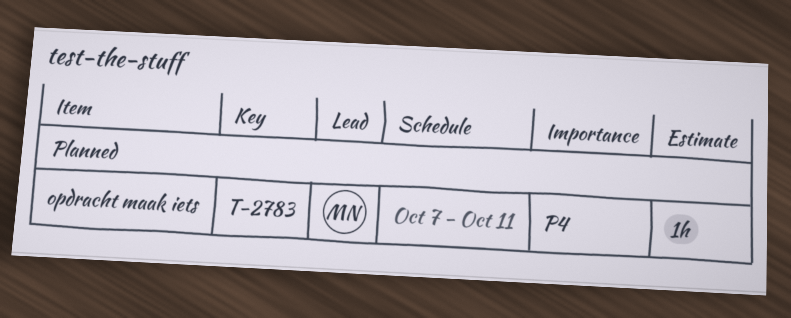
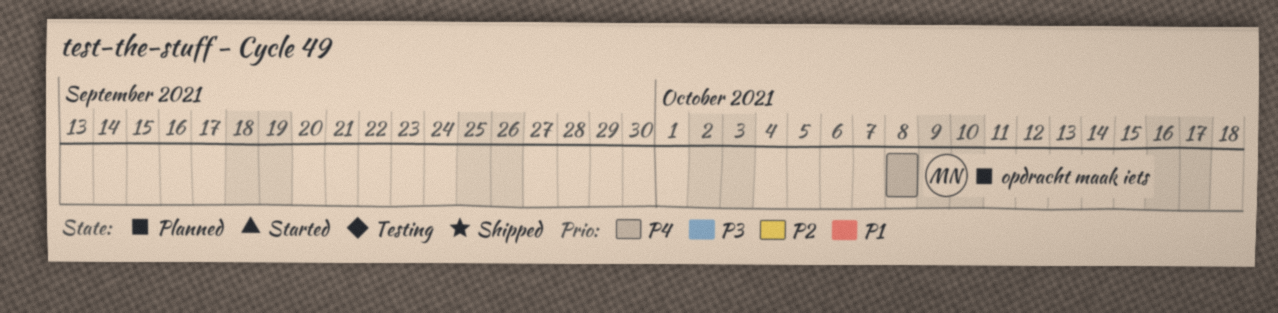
opdracht maak iets, start: Oct 7 -> Oct 8
opdracht maak iets, due: Oct 11 -> Oct 8

